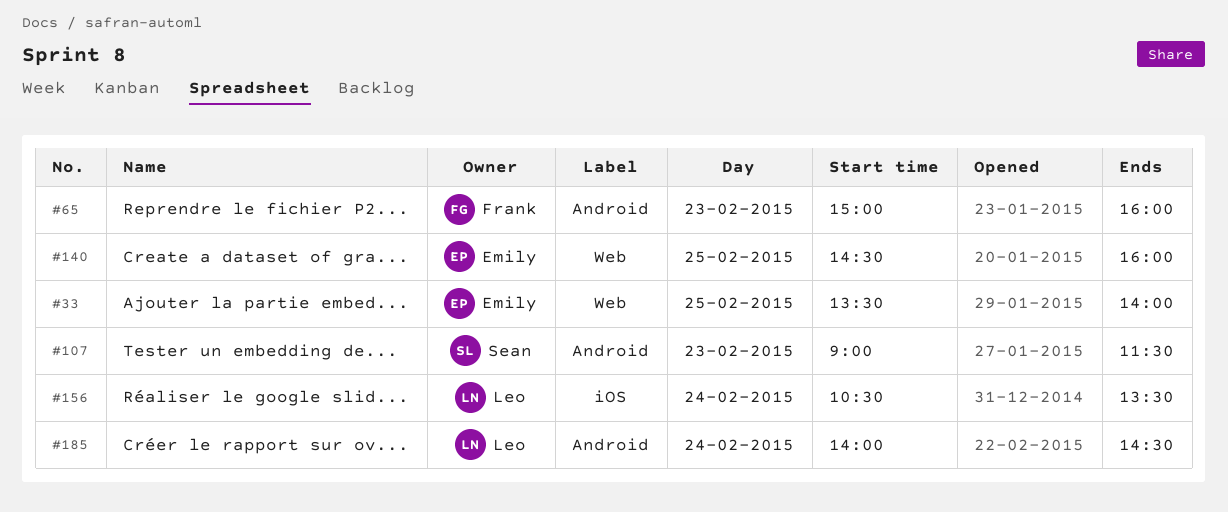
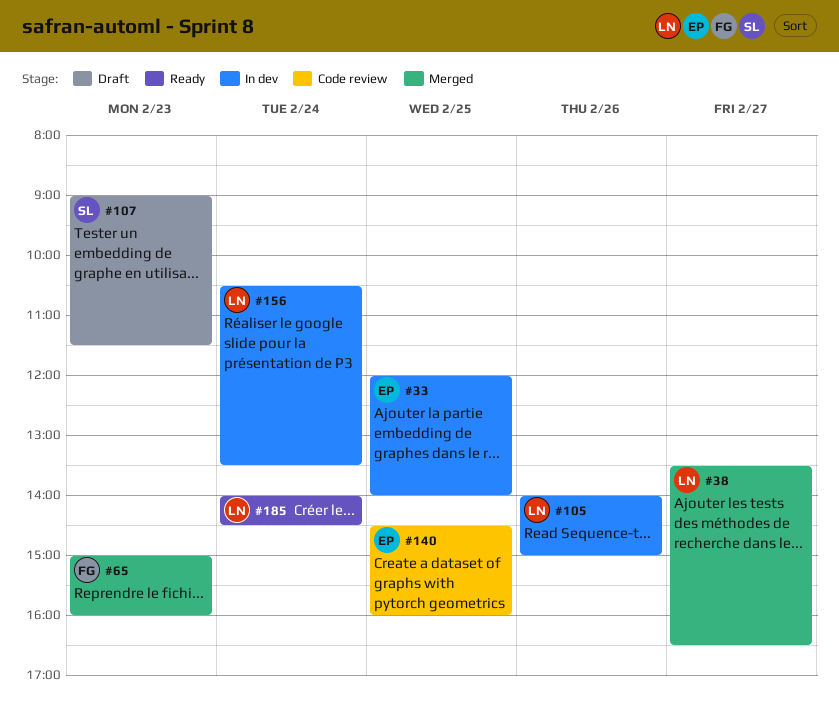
#33, begins: 13:30 -> 12:00
#38: none -> present
#105: none -> present

